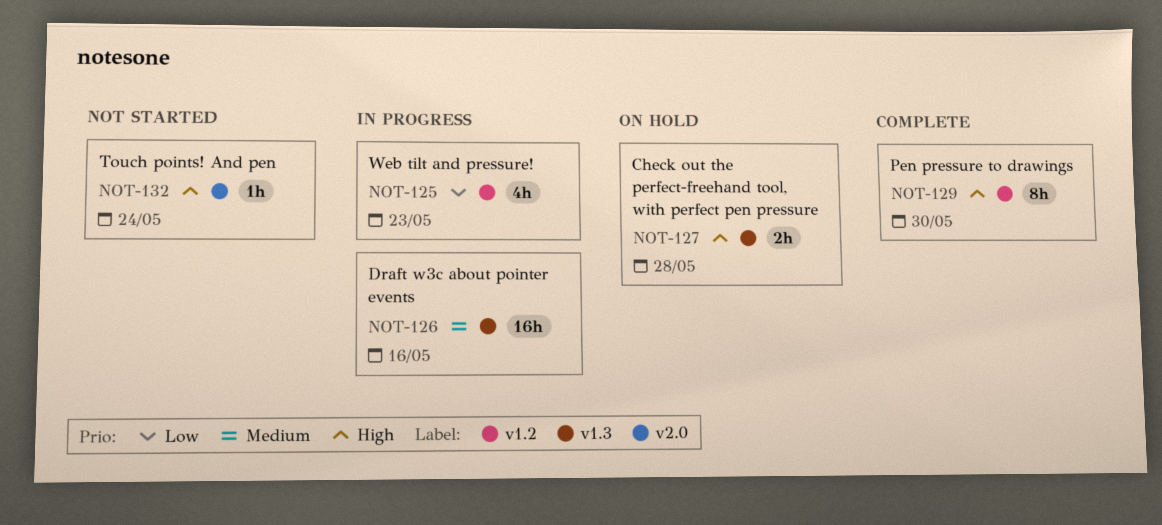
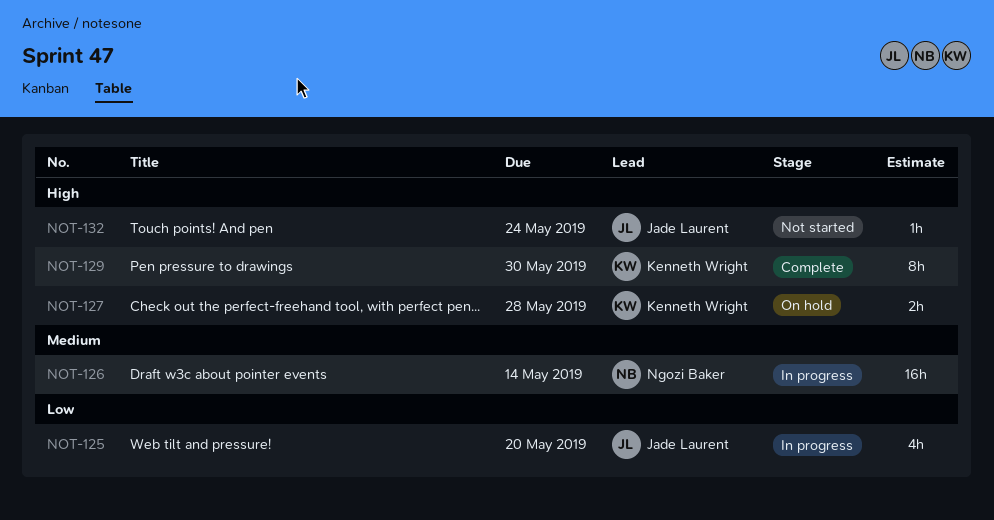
NOT-125, due: May 23 -> May 20
NOT-126, due: May 16 -> May 14

